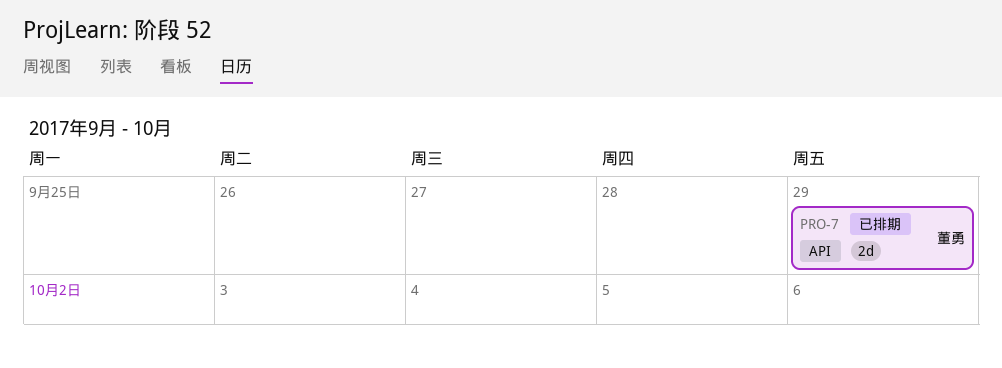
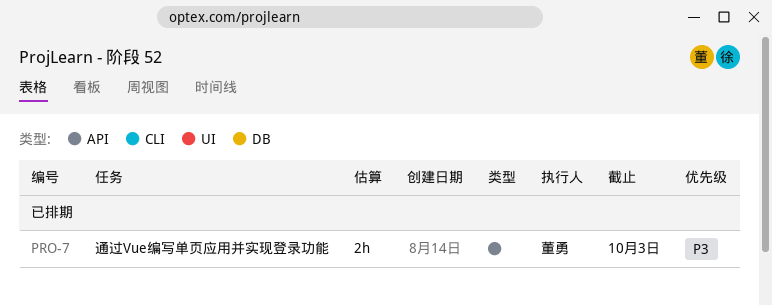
PRO-7, estimate: 2d -> 2h
PRO-7, due: Sep 29 -> Oct 3

